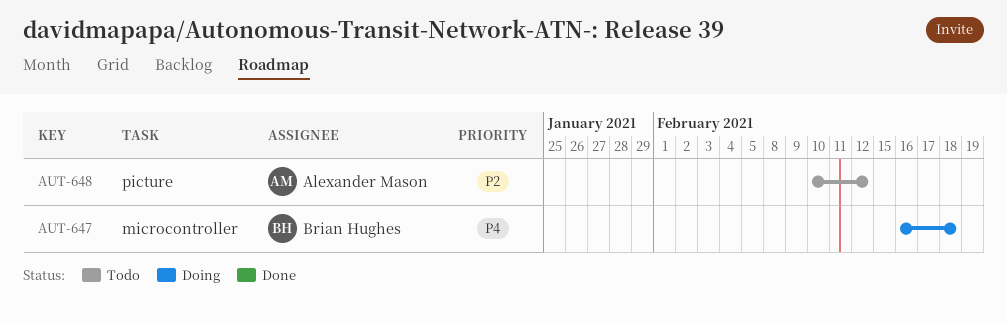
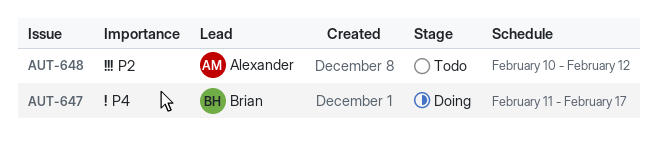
AUT-647, start: Feb 16 -> Feb 11
AUT-647, due: Feb 18 -> Feb 17

